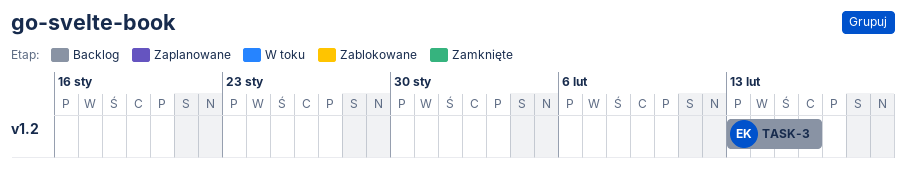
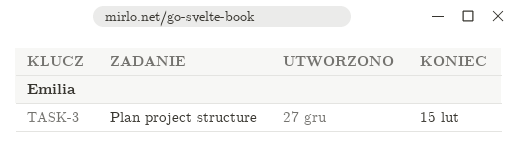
TASK-3, due: Feb 16 -> Feb 15

